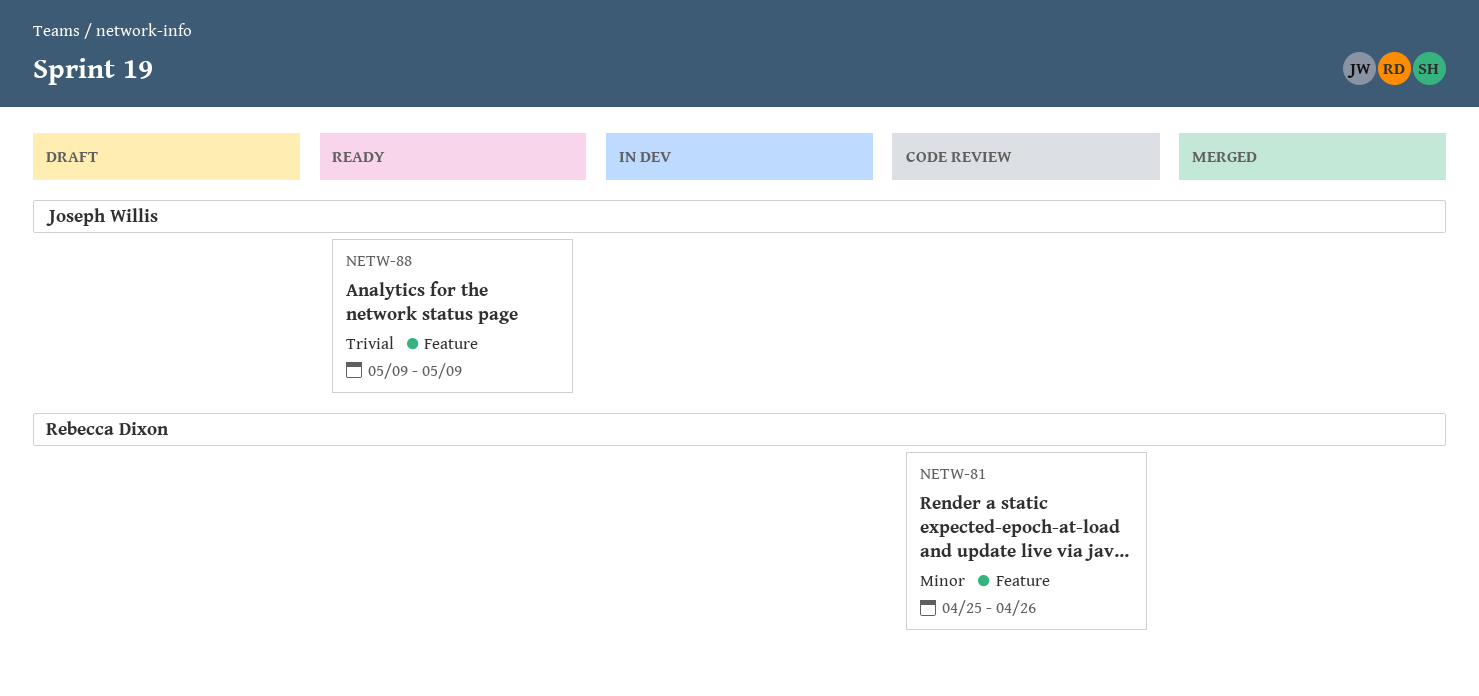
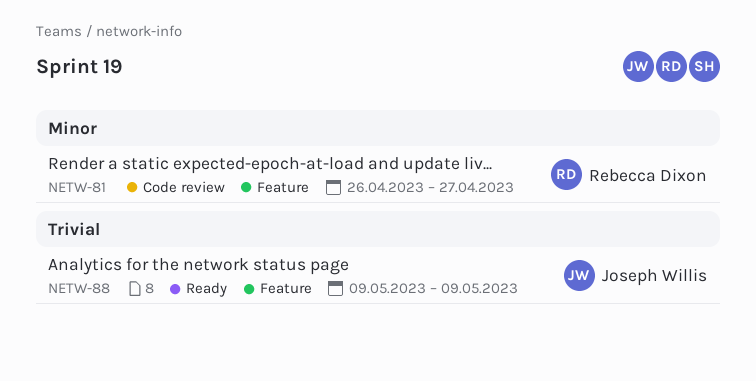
NETW-81, start: Apr 25 -> Apr 26
NETW-81, due: Apr 26 -> Apr 27

